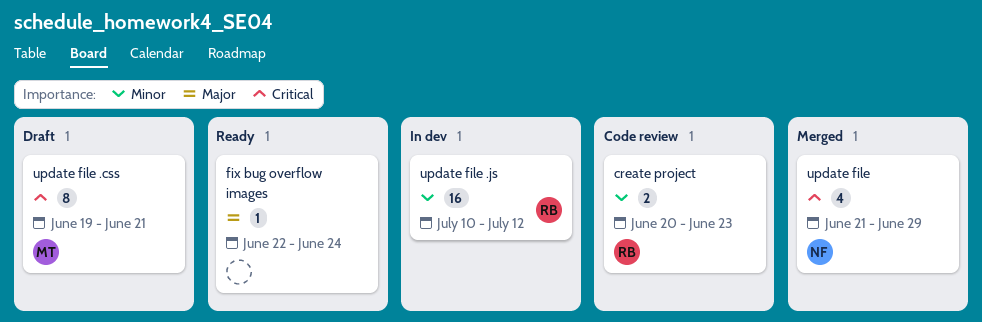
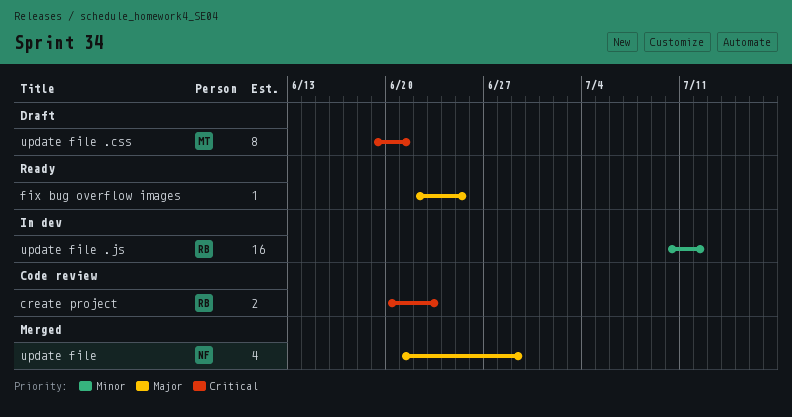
create project, priority: Minor -> Critical
fix bug overflow images, due: Jun 24 -> Jun 25
update file, priority: Critical -> Major

